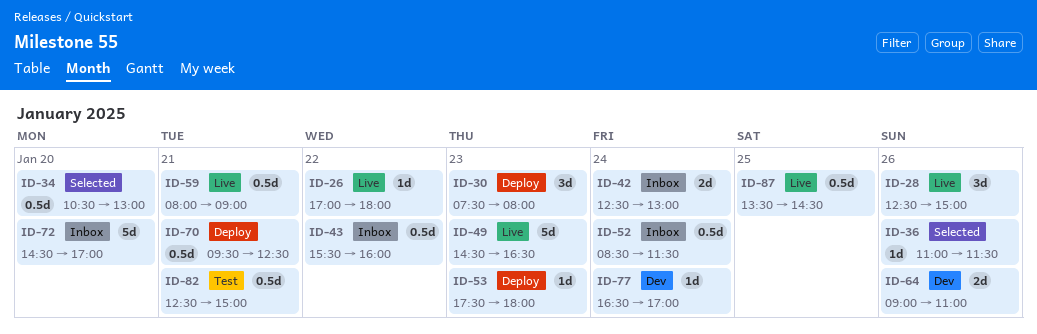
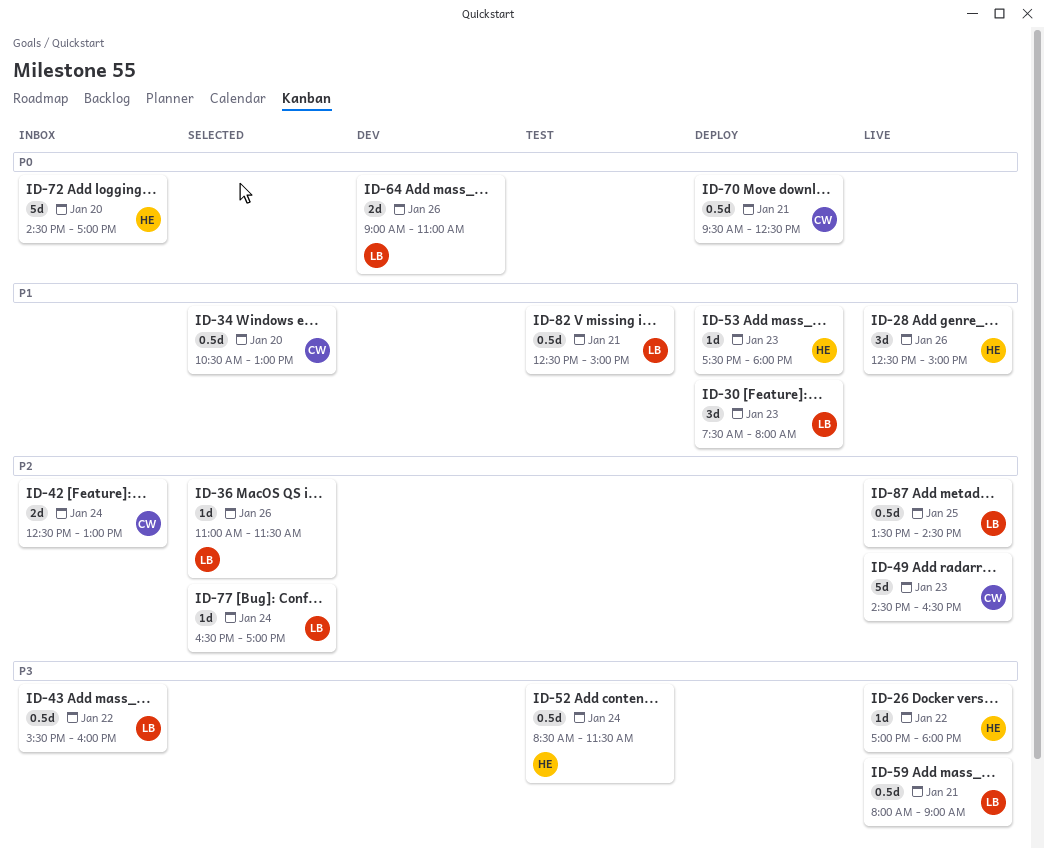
ID-52, status: Inbox -> Test
ID-77, status: Dev -> Selected

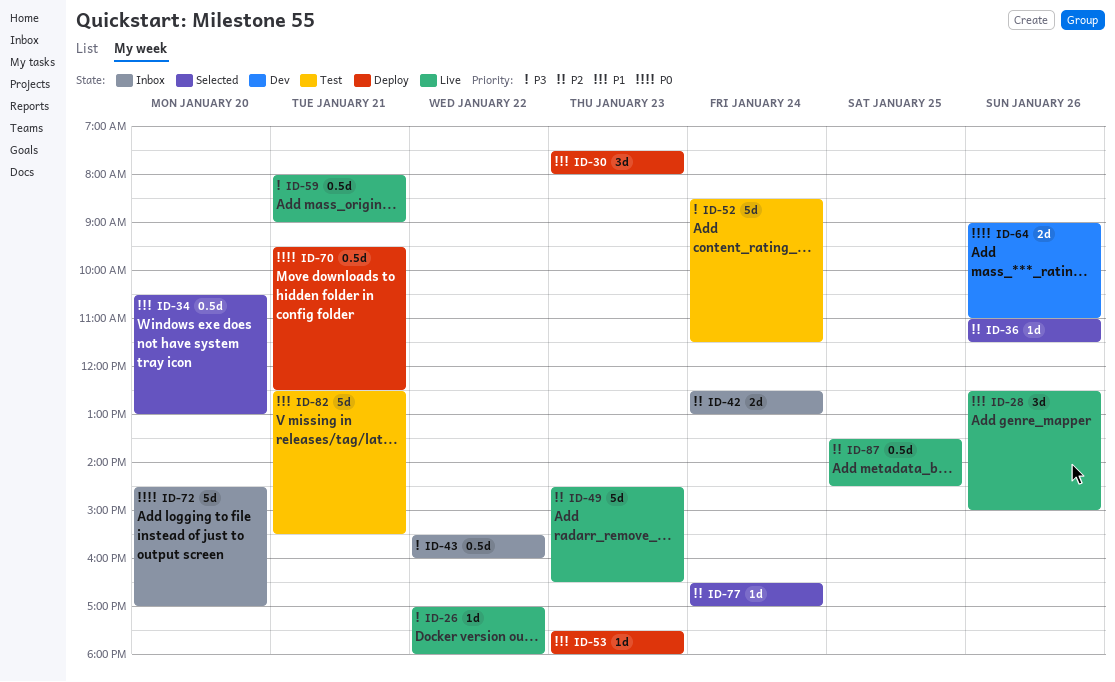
ID-52, estimate: 0.5d -> 5d
ID-82, estimate: 0.5d -> 5d
ID-82, ends: 15:00 -> 15:30

